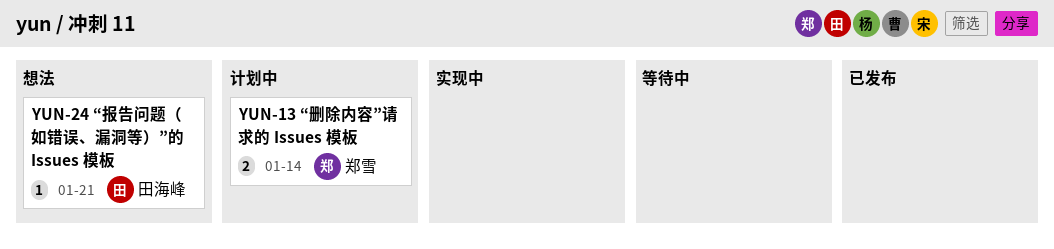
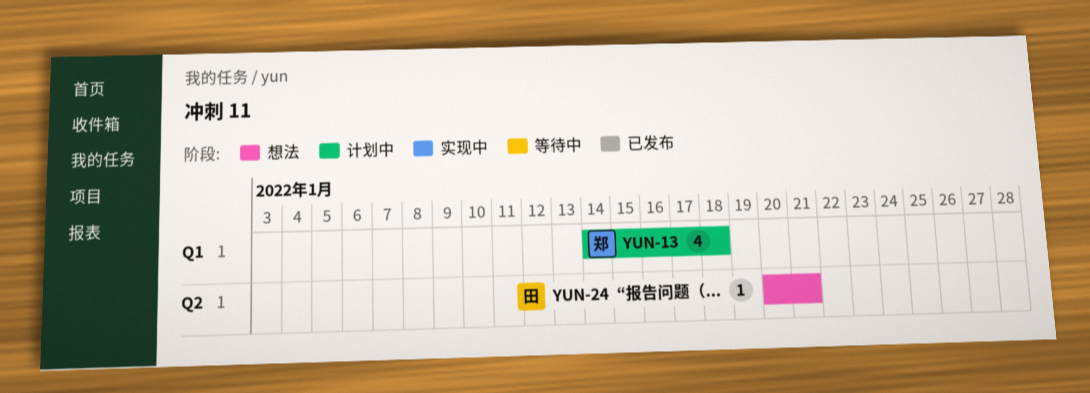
YUN-13, estimate: 2 -> 4
YUN-13, due: Jan 14 -> Jan 18

